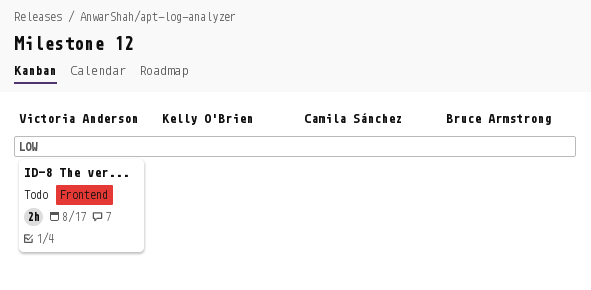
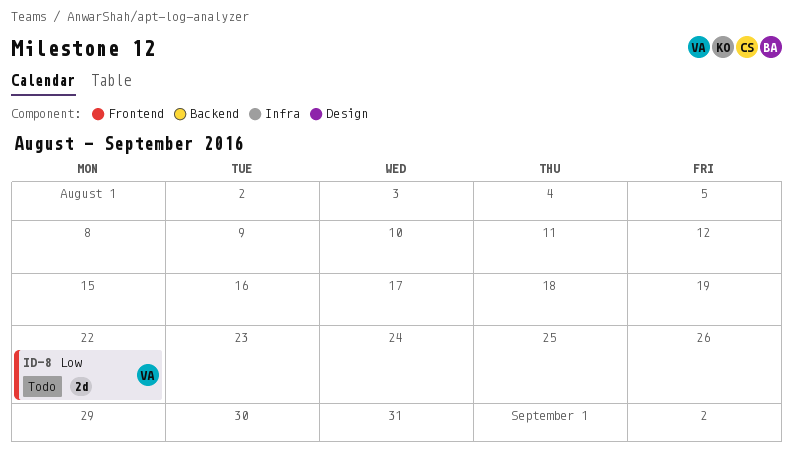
ID-8, estimate: 2h -> 2d
ID-8, due: Aug 17 -> Aug 22

